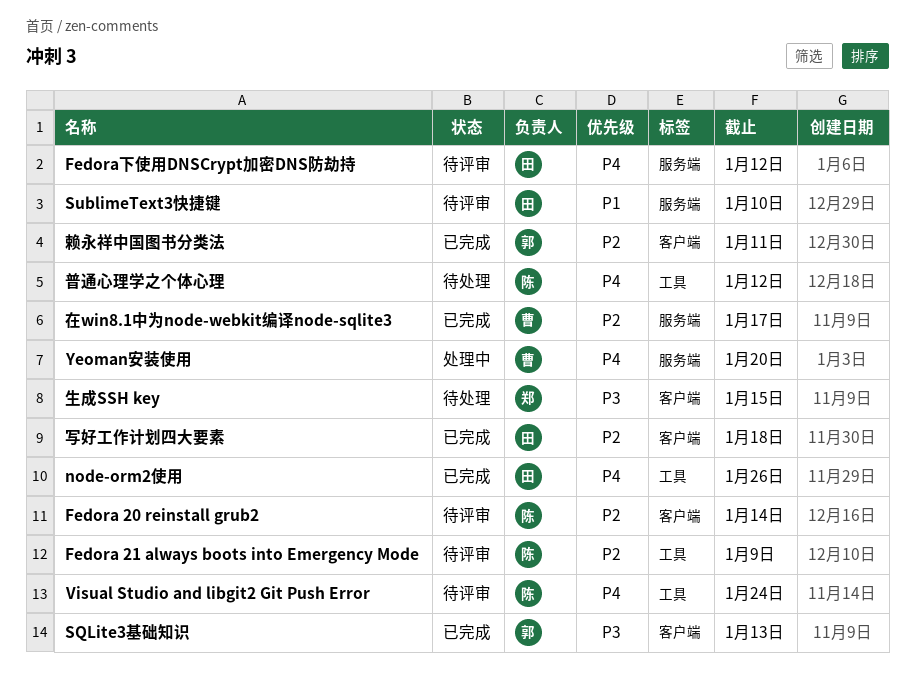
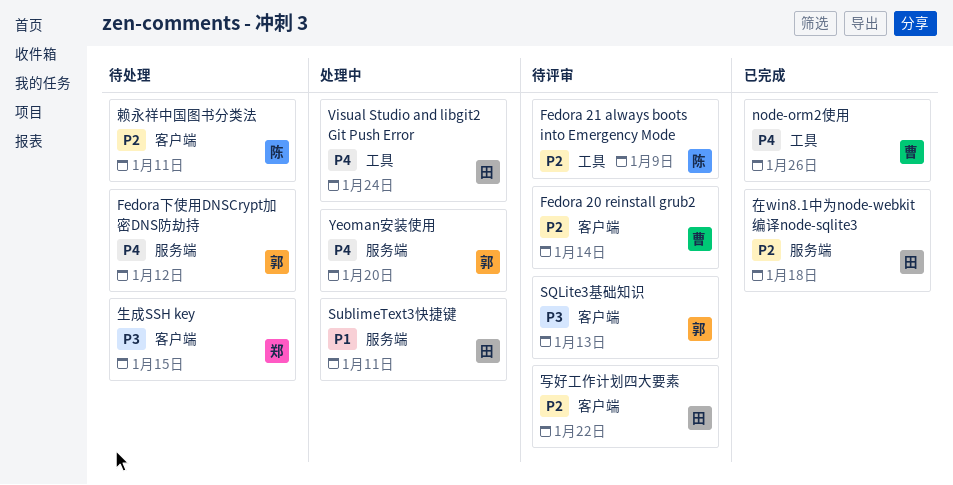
Fedora 20 reinstall grub2, owner: 陈 -> 曹
Fedora下使用DNSCrypt加密DNS防劫持, status: 待评审 -> 待处理
Fedora下使用DNSCrypt加密DNS防劫持, owner: 田 -> 郭
node-orm2使用, owner: 田 -> 曹
SQLite3基础知识, status: 已完成 -> 待评审
SublimeText3快捷键, status: 待评审 -> 处理中
SublimeText3快捷键, due: Jan 10 -> Jan 11
Visual Studio and libgit2 Git Push Error, status: 待评审 -> 处理中
Visual Studio and libgit2 Git Push Error, owner: 陈 -> 田
Yeoman安装使用, owner: 曹 -> 郭
写好工作计划四大要素, status: 已完成 -> 待评审
写好工作计划四大要素, due: Jan 18 -> Jan 22
在win8.1中为node-webkit编译node-sqlite3, owner: 曹 -> 田
在win8.1中为node-webkit编译node-sqlite3, due: Jan 17 -> Jan 18
普通心理学之个体心理: present -> none
赖永祥中国图书分类法, status: 已完成 -> 待处理
赖永祥中国图书分类法, owner: 郭 -> 陈

